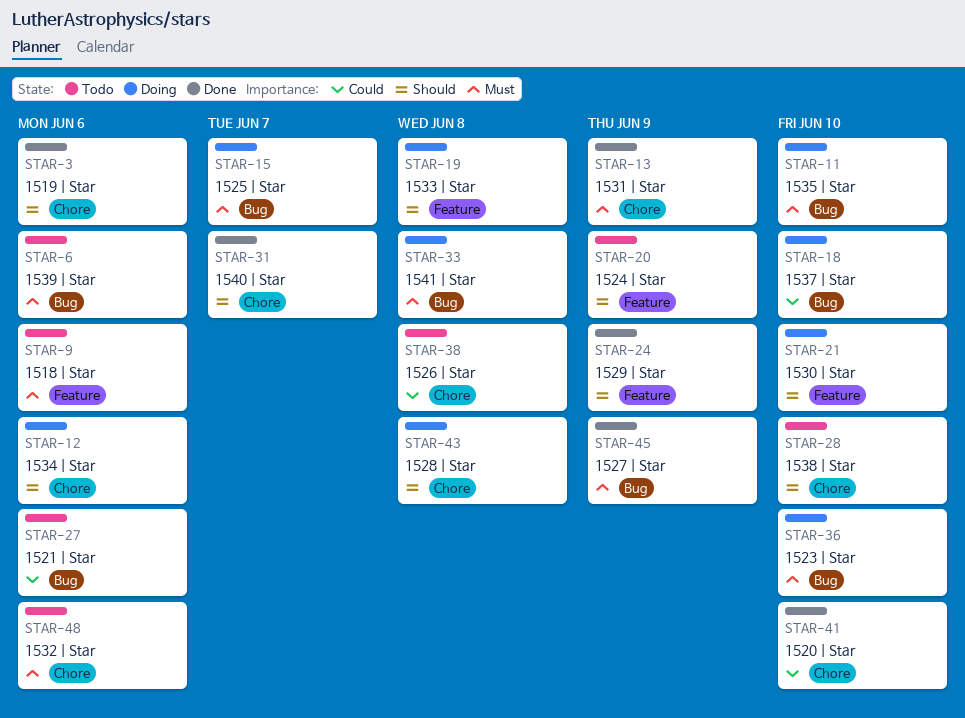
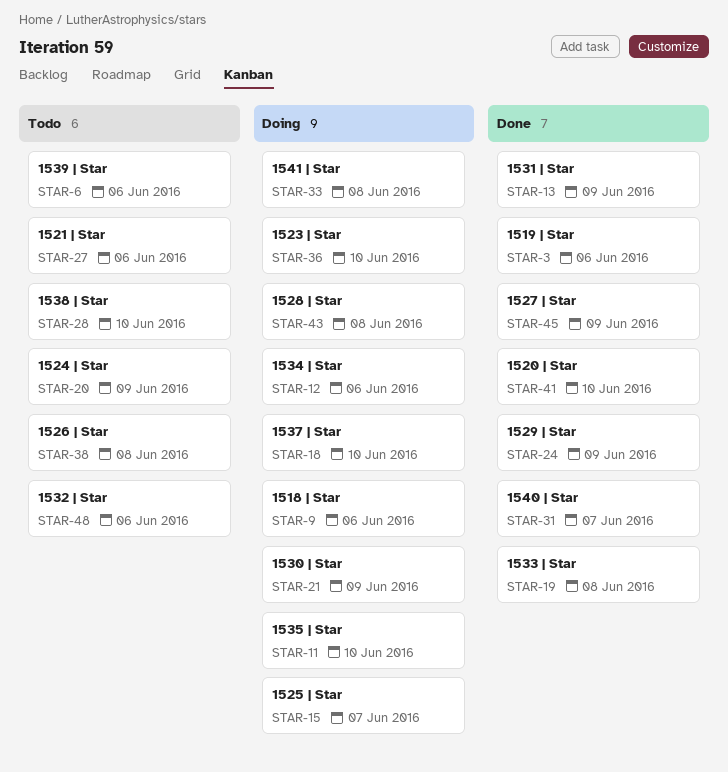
STAR-9, status: Todo -> Doing
STAR-19, status: Doing -> Done
STAR-21, due: Jun 10 -> Jun 9

